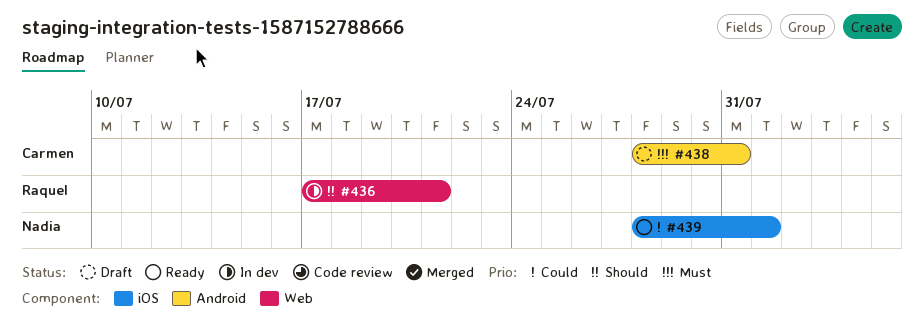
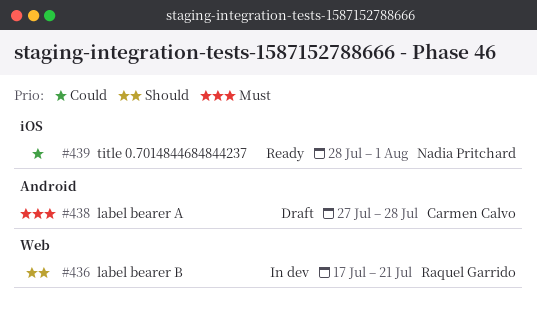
#438, start: Jul 28 -> Jul 27
#438, due: Jul 31 -> Jul 28

